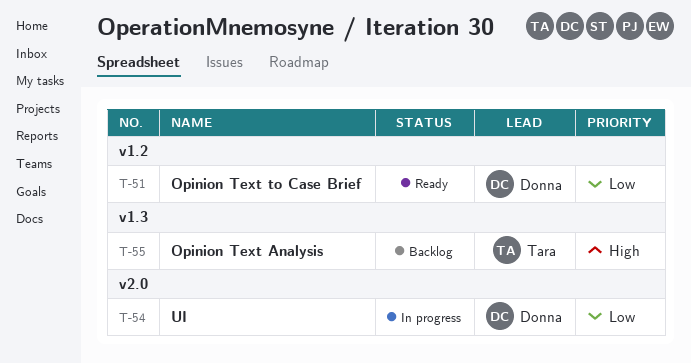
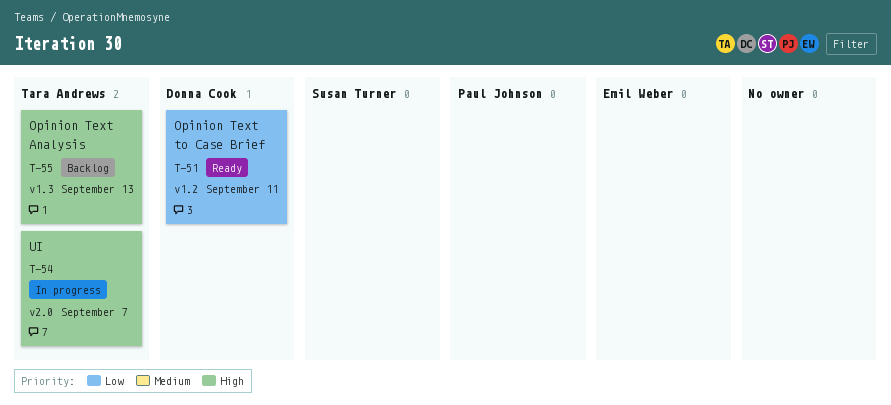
T-54, owner: Donna Cook -> Tara Andrews
T-54, priority: Low -> High

